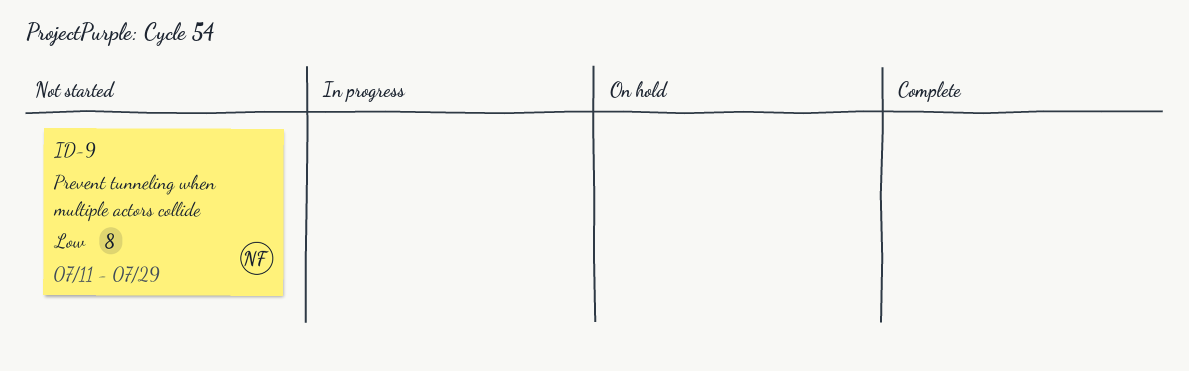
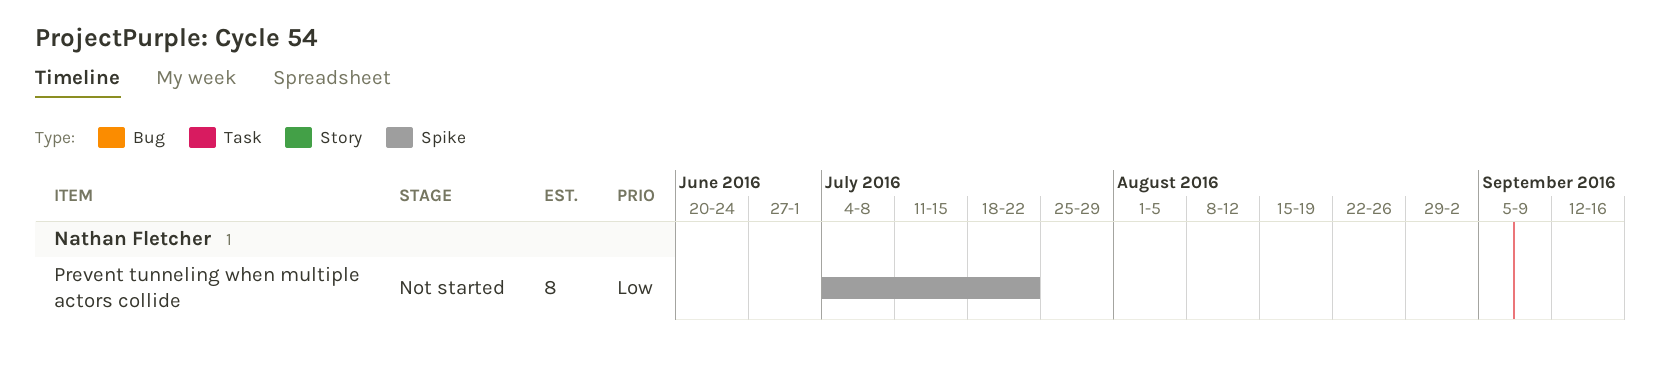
Prevent tunneling when multiple actors collide, start: Jul 11 -> Jul 4
Prevent tunneling when multiple actors collide, due: Jul 29 -> Jul 22

